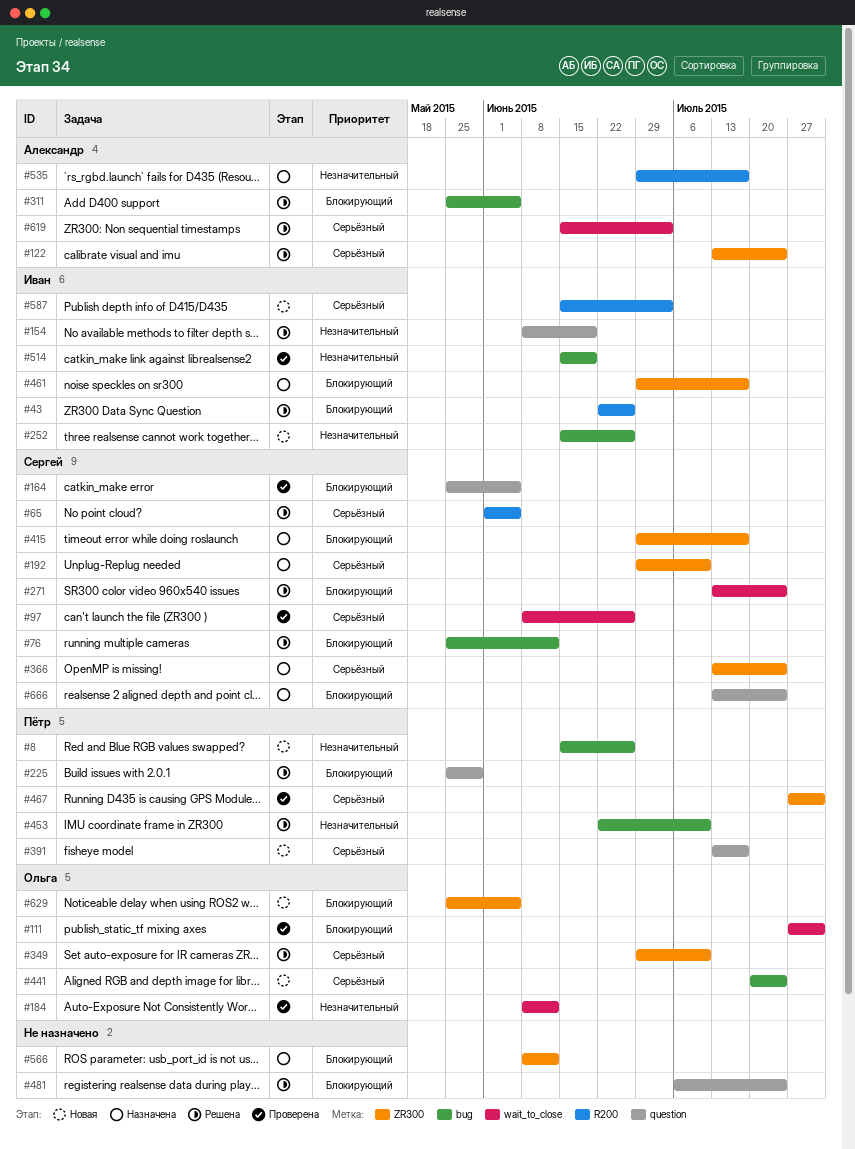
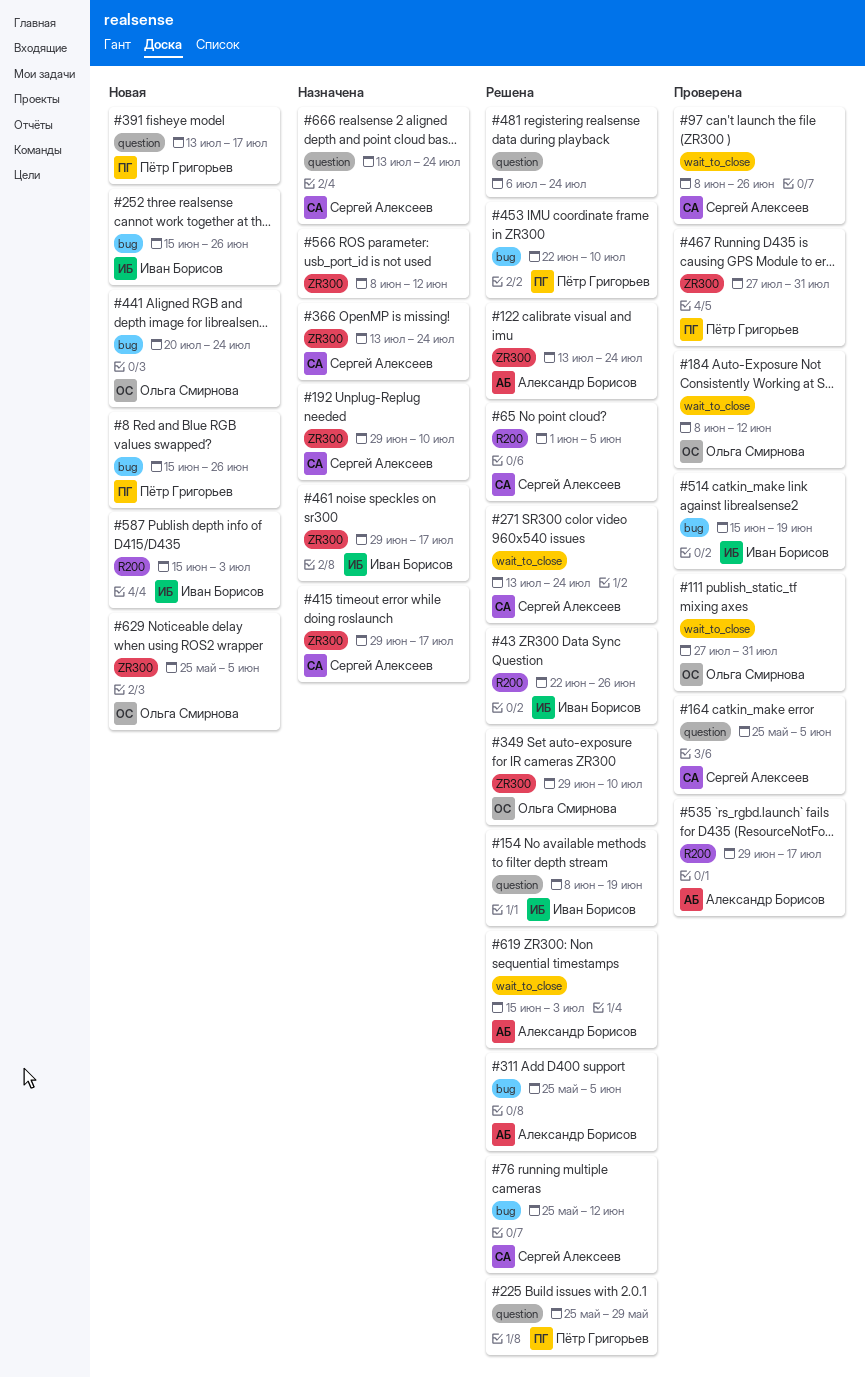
#535, status: Назначена -> Проверена

